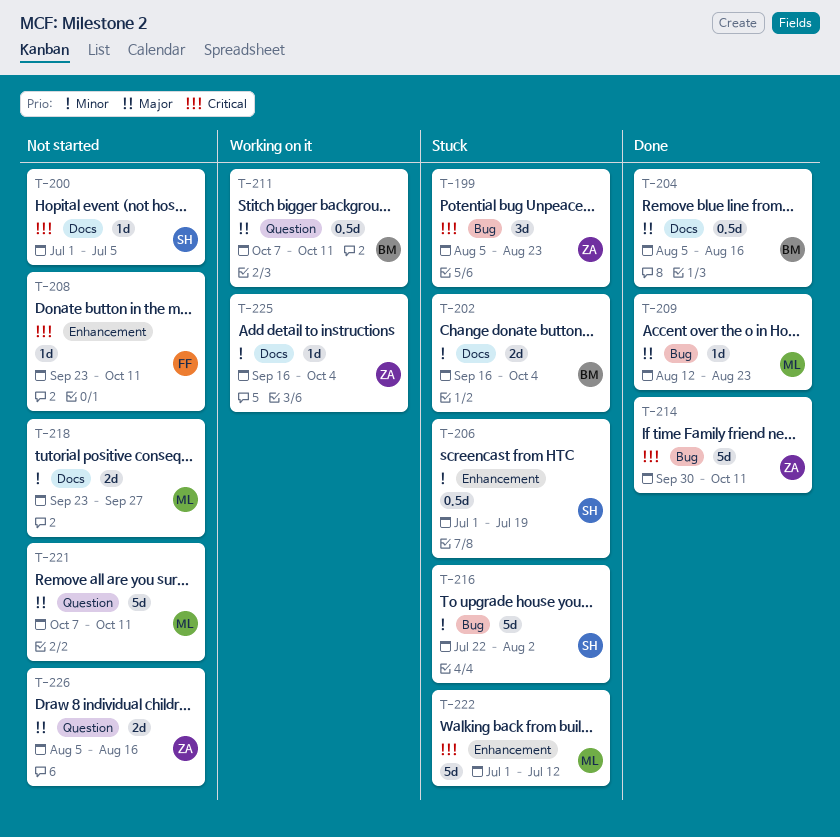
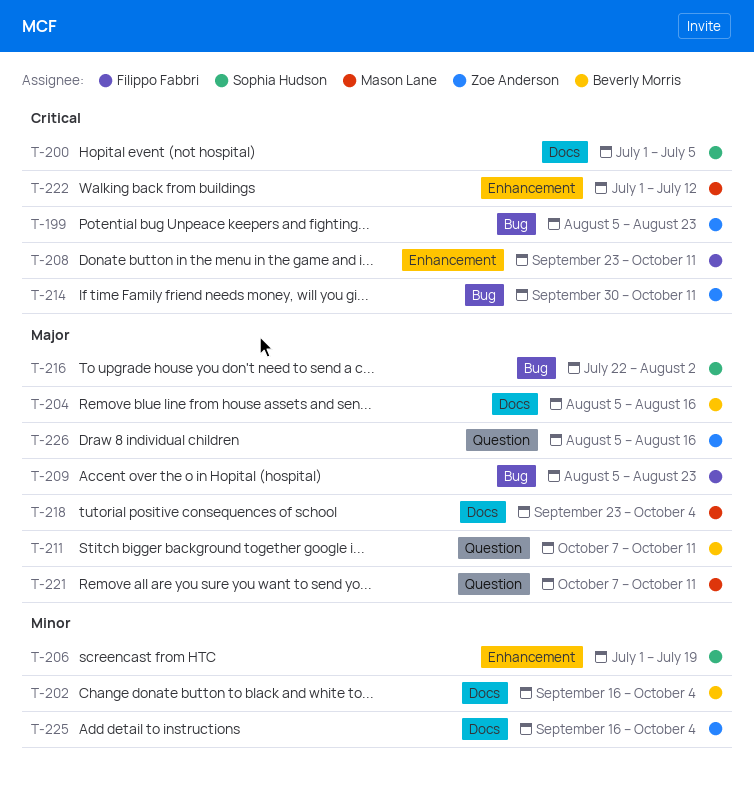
T-209, owner: Mason Lane -> Filippo Fabbri
T-209, start: Aug 12 -> Aug 5
T-216, priority: Minor -> Major
T-218, priority: Minor -> Major
T-218, due: Sep 27 -> Oct 4

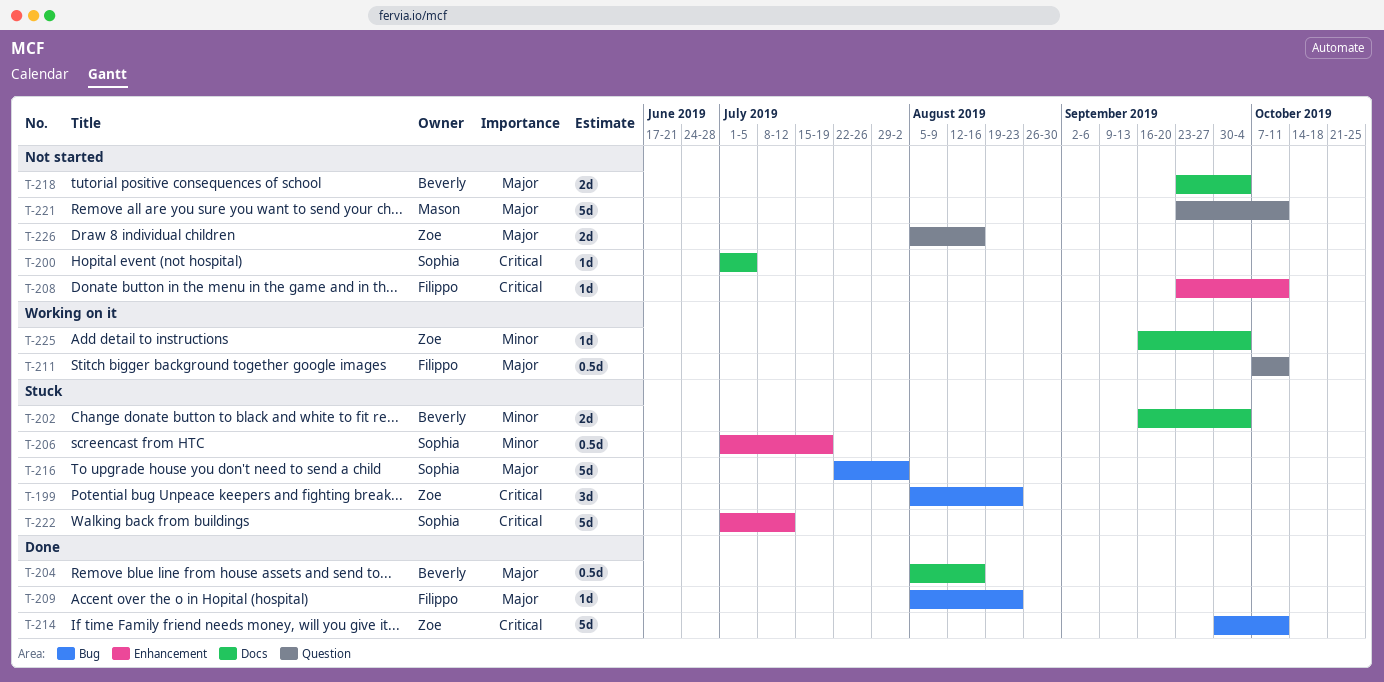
T-211, owner: Beverly Morris -> Filippo Fabbri
T-218, owner: Mason Lane -> Beverly Morris
T-221, start: Oct 7 -> Sep 23
T-222, owner: Mason Lane -> Sophia Hudson

